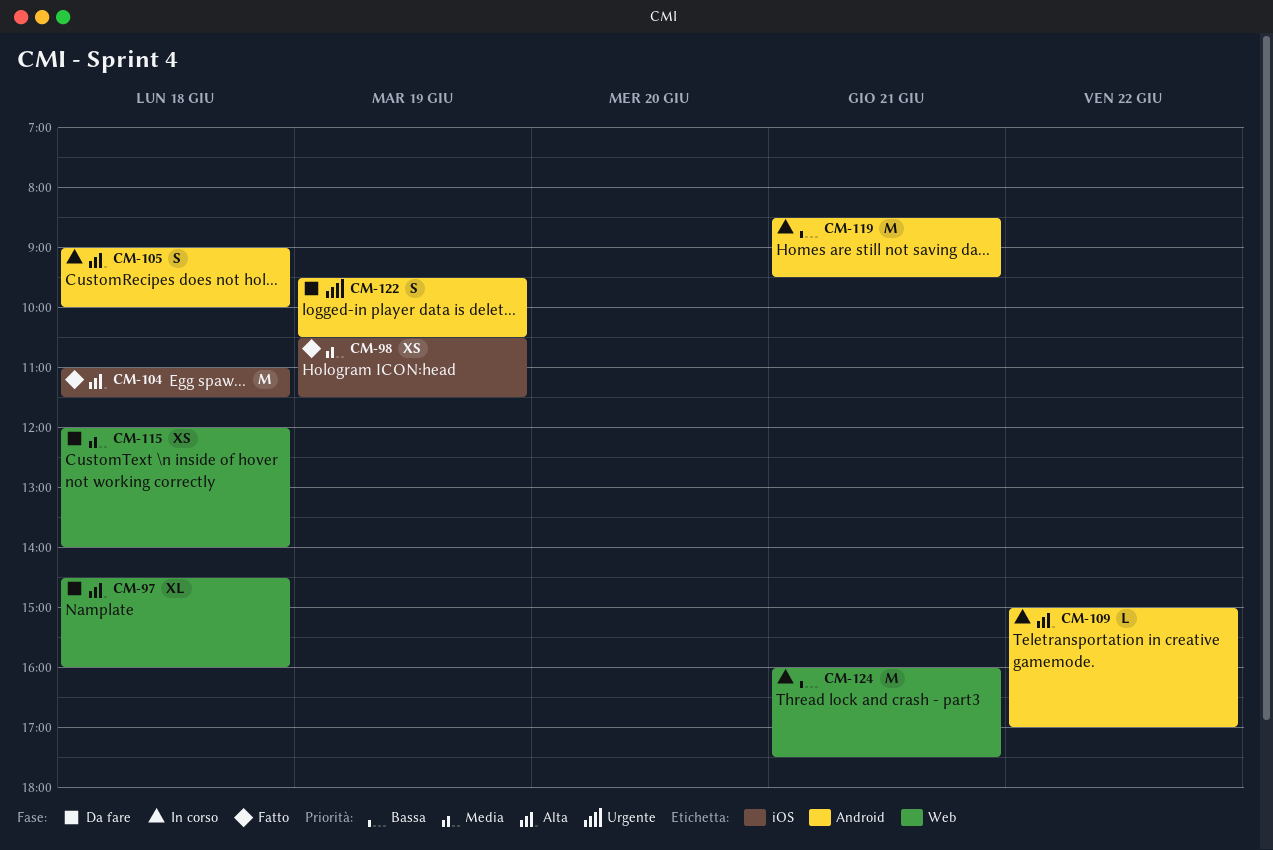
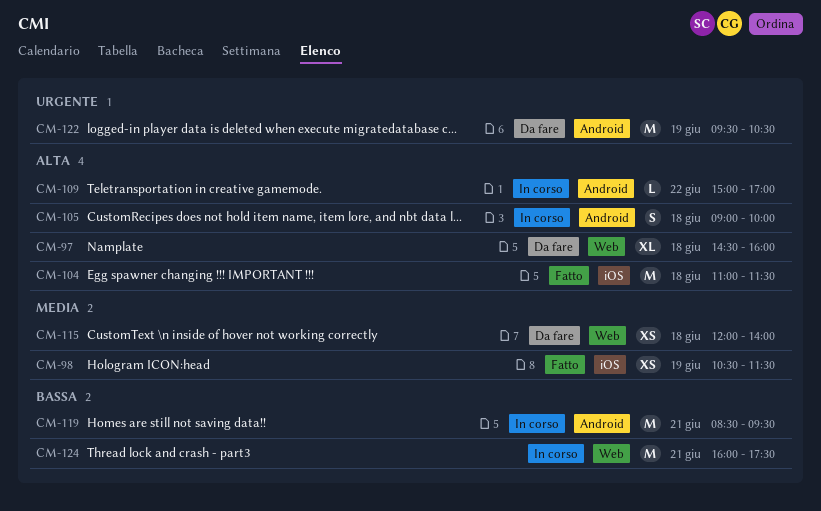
CM-122, estimate: S -> M

